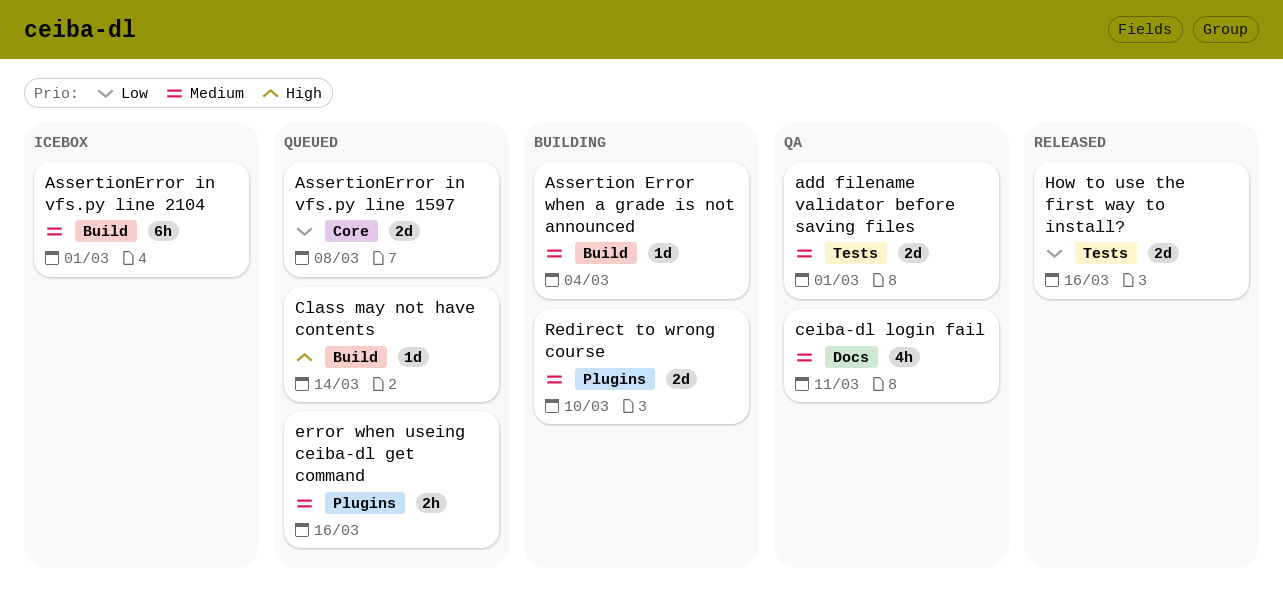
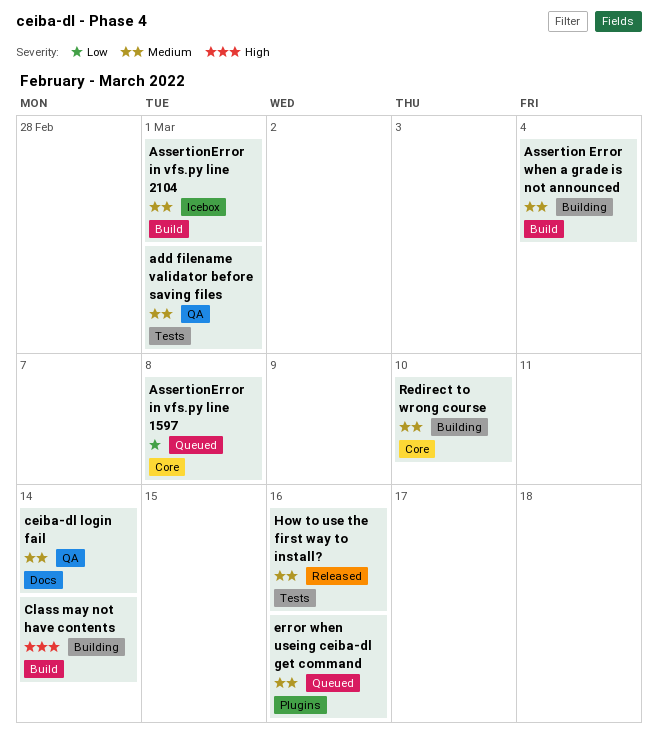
ceiba-dl login fail, due: Mar 11 -> Mar 14
Class may not have contents, status: Queued -> Building
How to use the first way to install?, priority: Low -> Medium
Redirect to wrong course, label: Plugins -> Core

